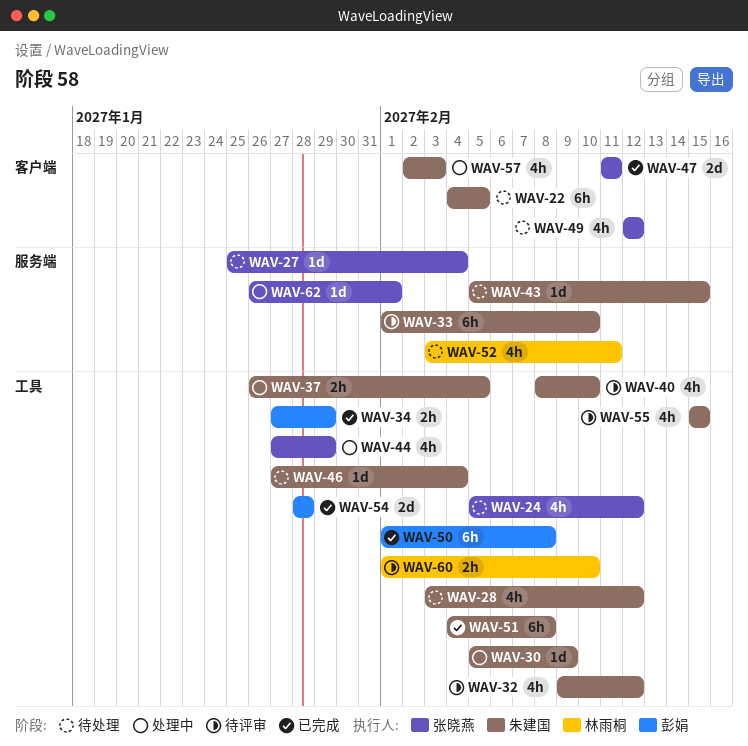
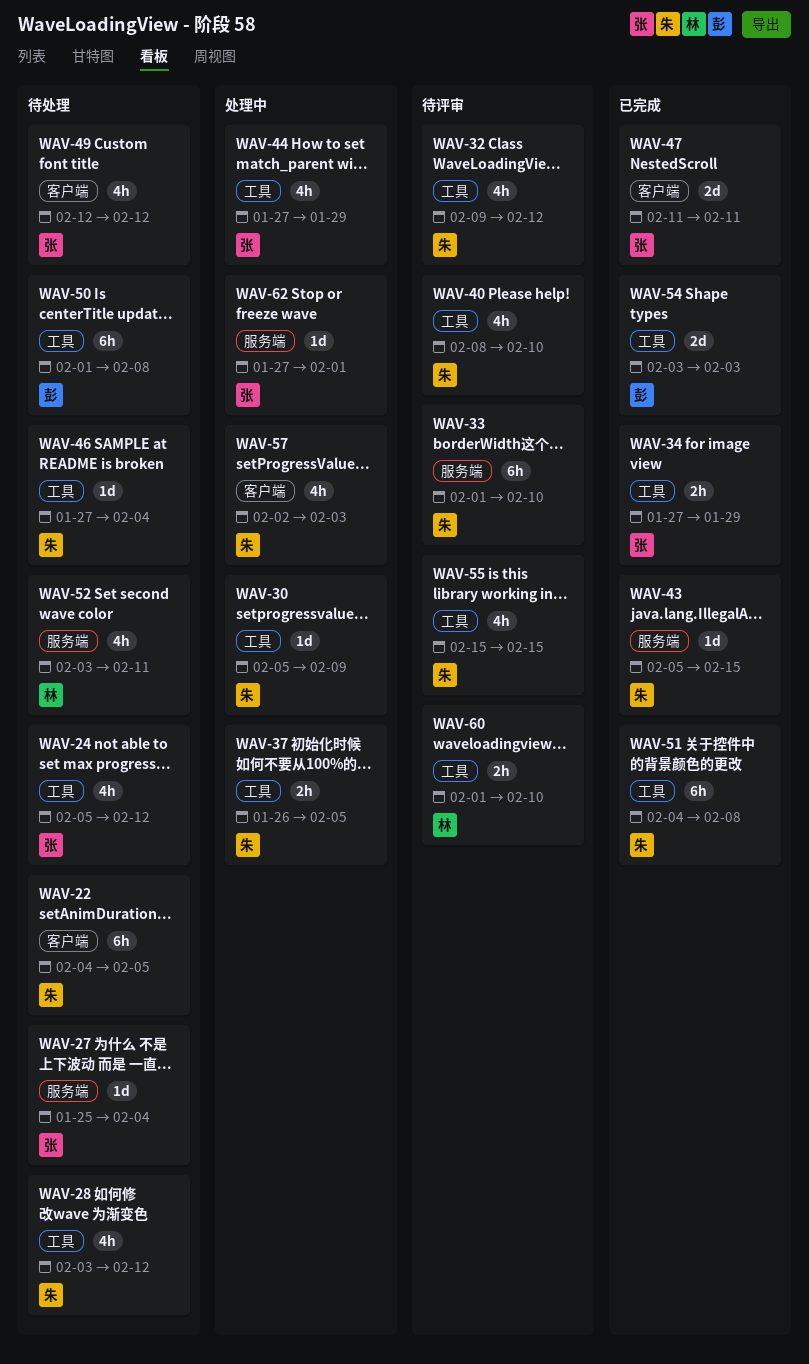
WAV-34, owner: 彭娟 -> 张晓燕
WAV-43, status: 待处理 -> 已完成
WAV-50, status: 已完成 -> 待处理
WAV-54, start: Jan 28 -> Feb 3
WAV-54, due: Jan 28 -> Feb 3
WAV-62, start: Jan 26 -> Jan 27

